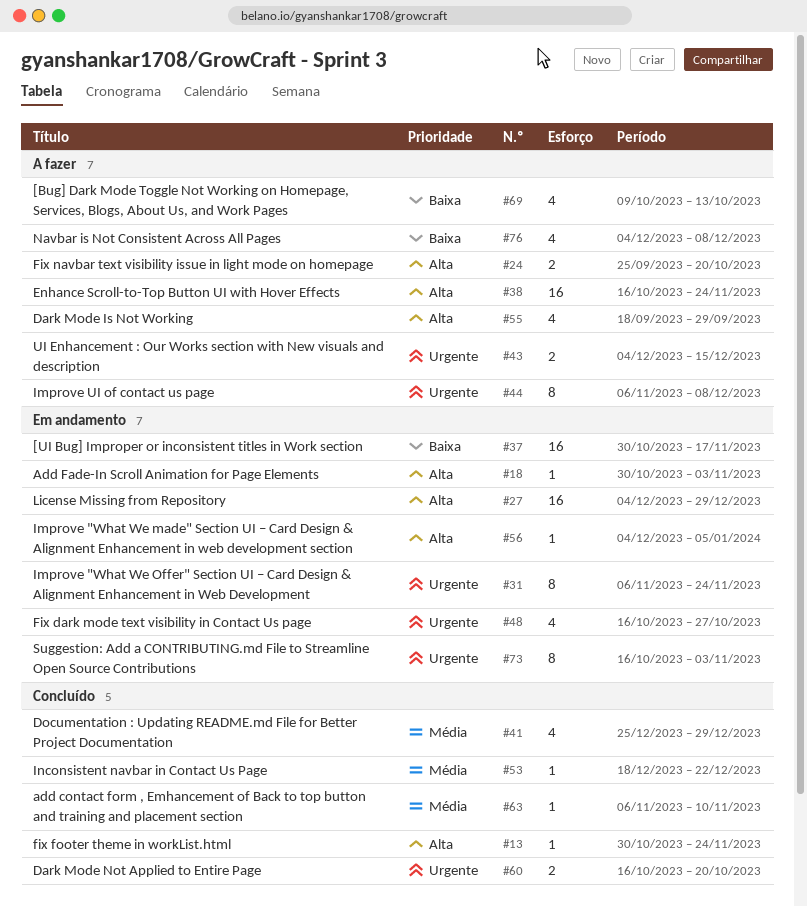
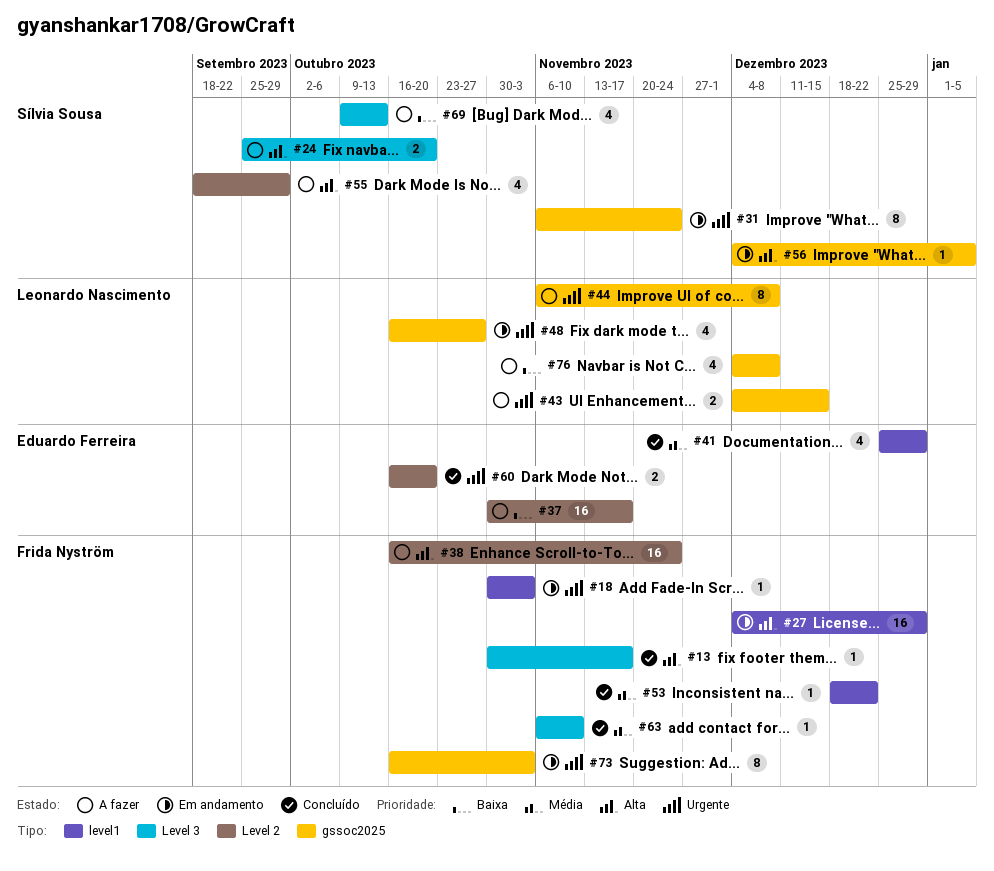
#13, due: Nov 24 -> Nov 17
#18, priority: Alta -> Urgente
#37, status: Em andamento -> A fazer

